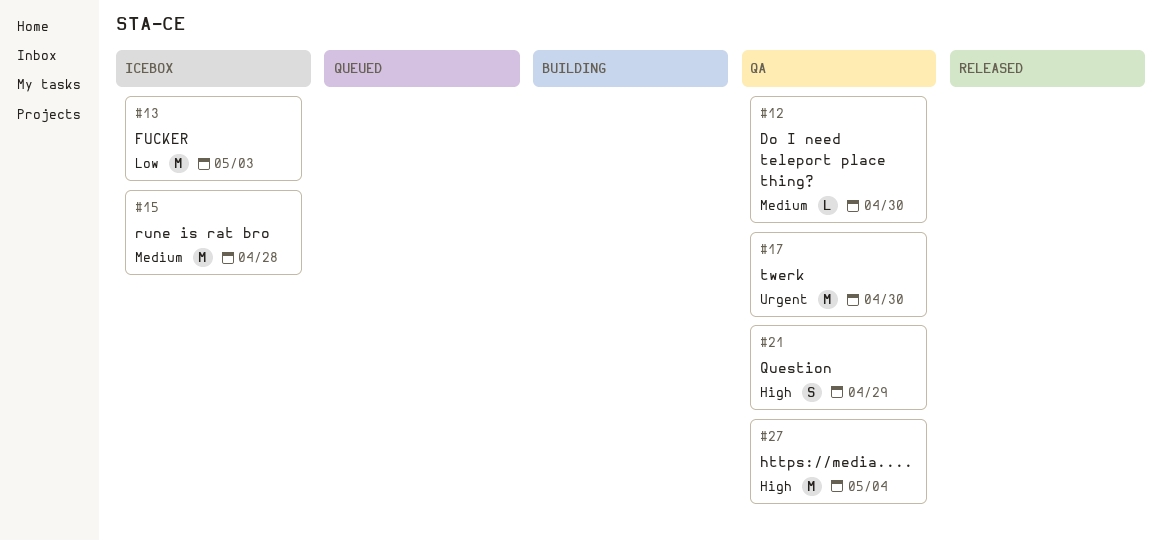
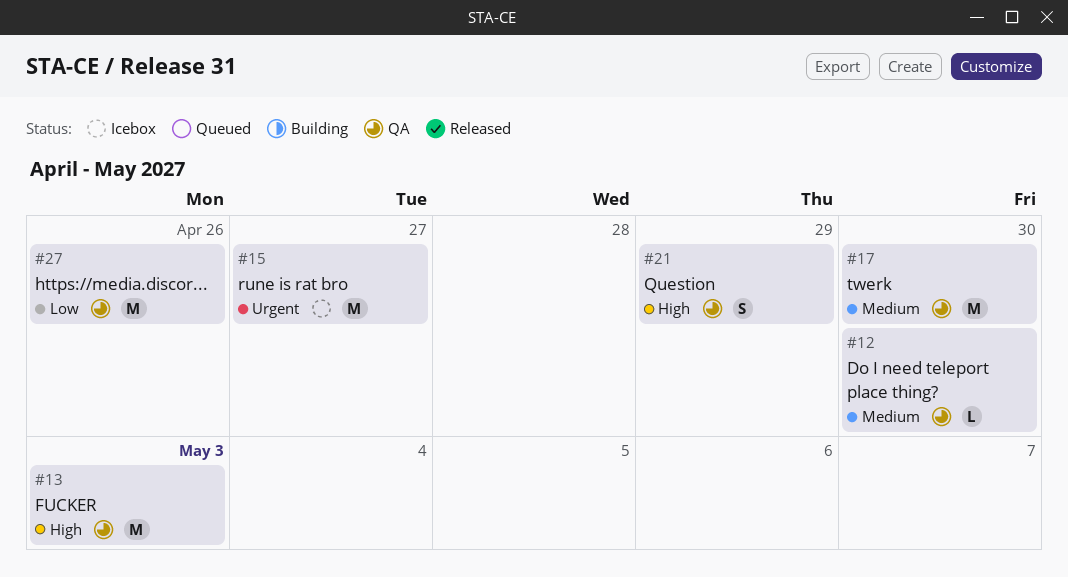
#13, status: Icebox -> QA
#13, priority: Low -> High
#15, priority: Medium -> Urgent
#15, due: Apr 28 -> Apr 27
#17, priority: Urgent -> Medium
#27, priority: High -> Low
#27, due: May 4 -> Apr 26

